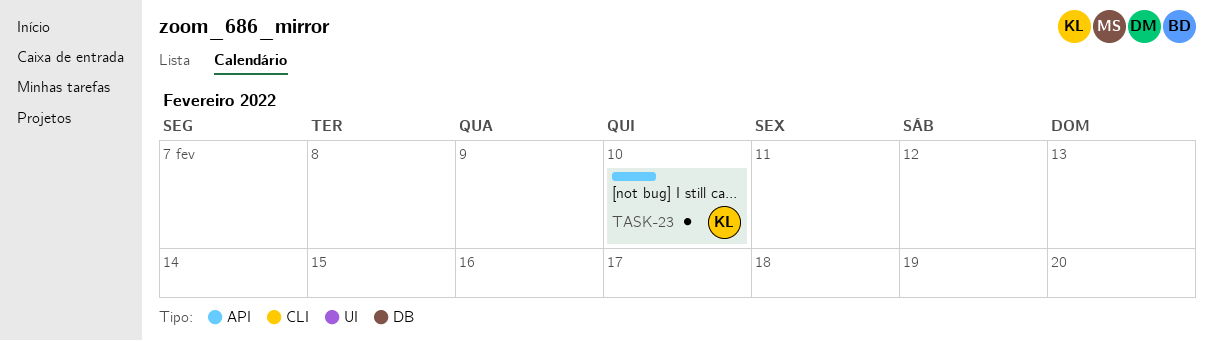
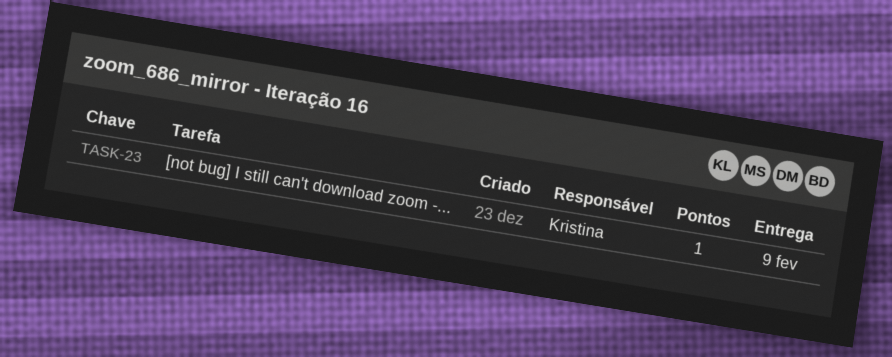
TASK-23, due: Feb 10 -> Feb 9

